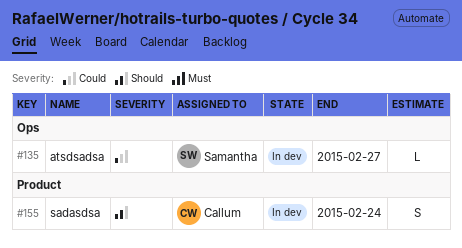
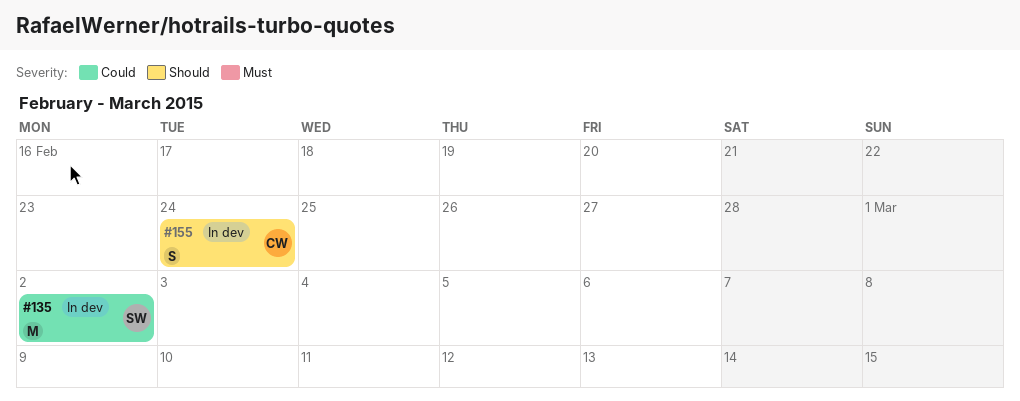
#135, estimate: L -> M
#135, due: Feb 27 -> Mar 2

